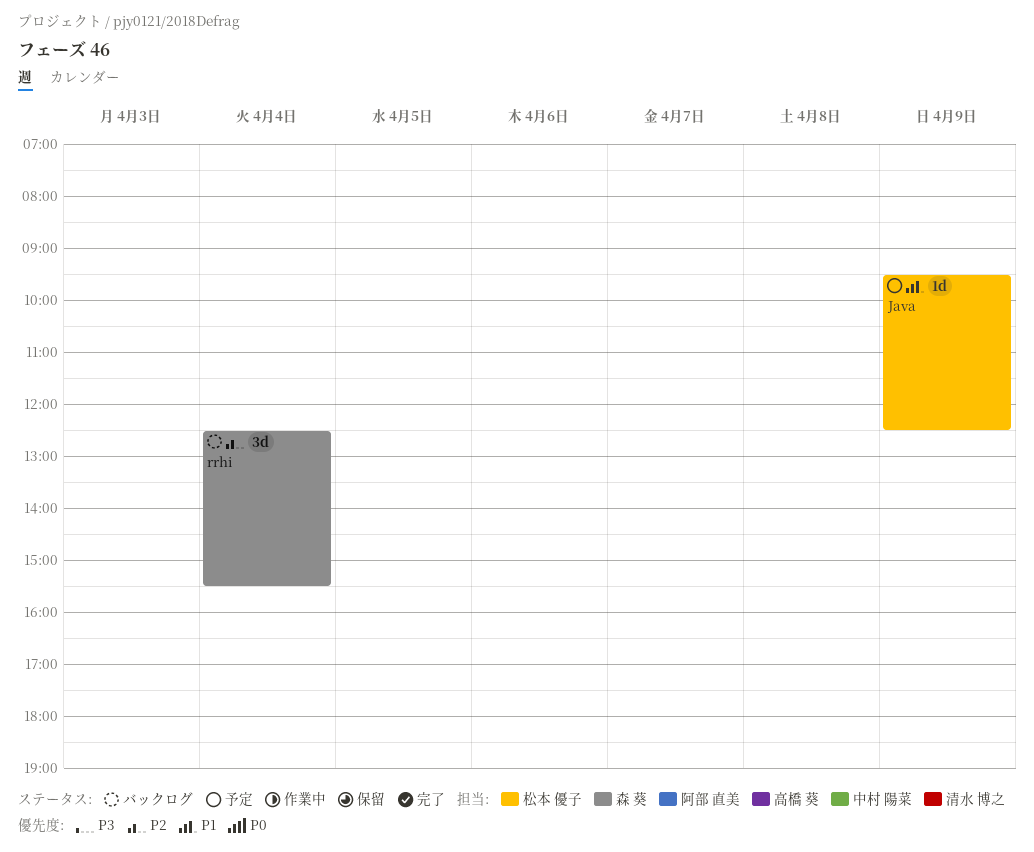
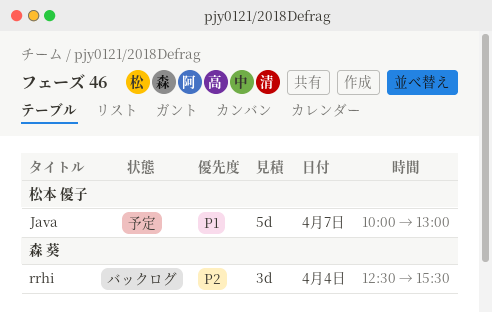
Java, estimate: 1d -> 5d
Java, day: Apr 9 -> Apr 7
Java, begins: 09:30 -> 10:00
Java, ends: 12:30 -> 13:00

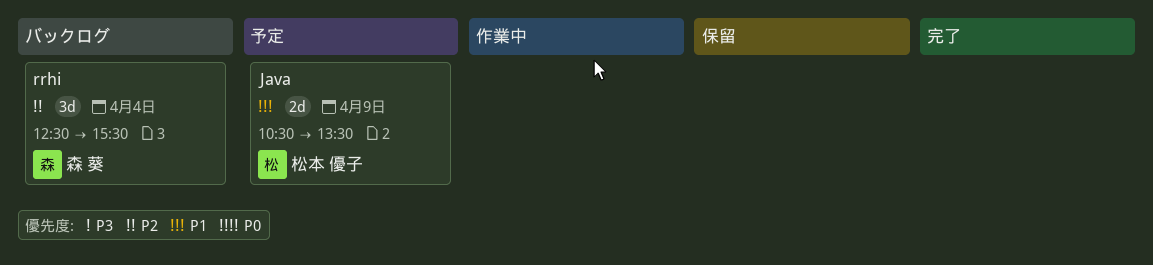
Java, estimate: 5d -> 2d
Java, day: Apr 7 -> Apr 9
Java, begins: 10:00 -> 10:30
Java, ends: 13:00 -> 13:30

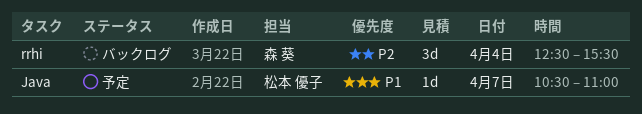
Java, estimate: 2d -> 1d
Java, day: Apr 9 -> Apr 7
Java, ends: 13:30 -> 11:00

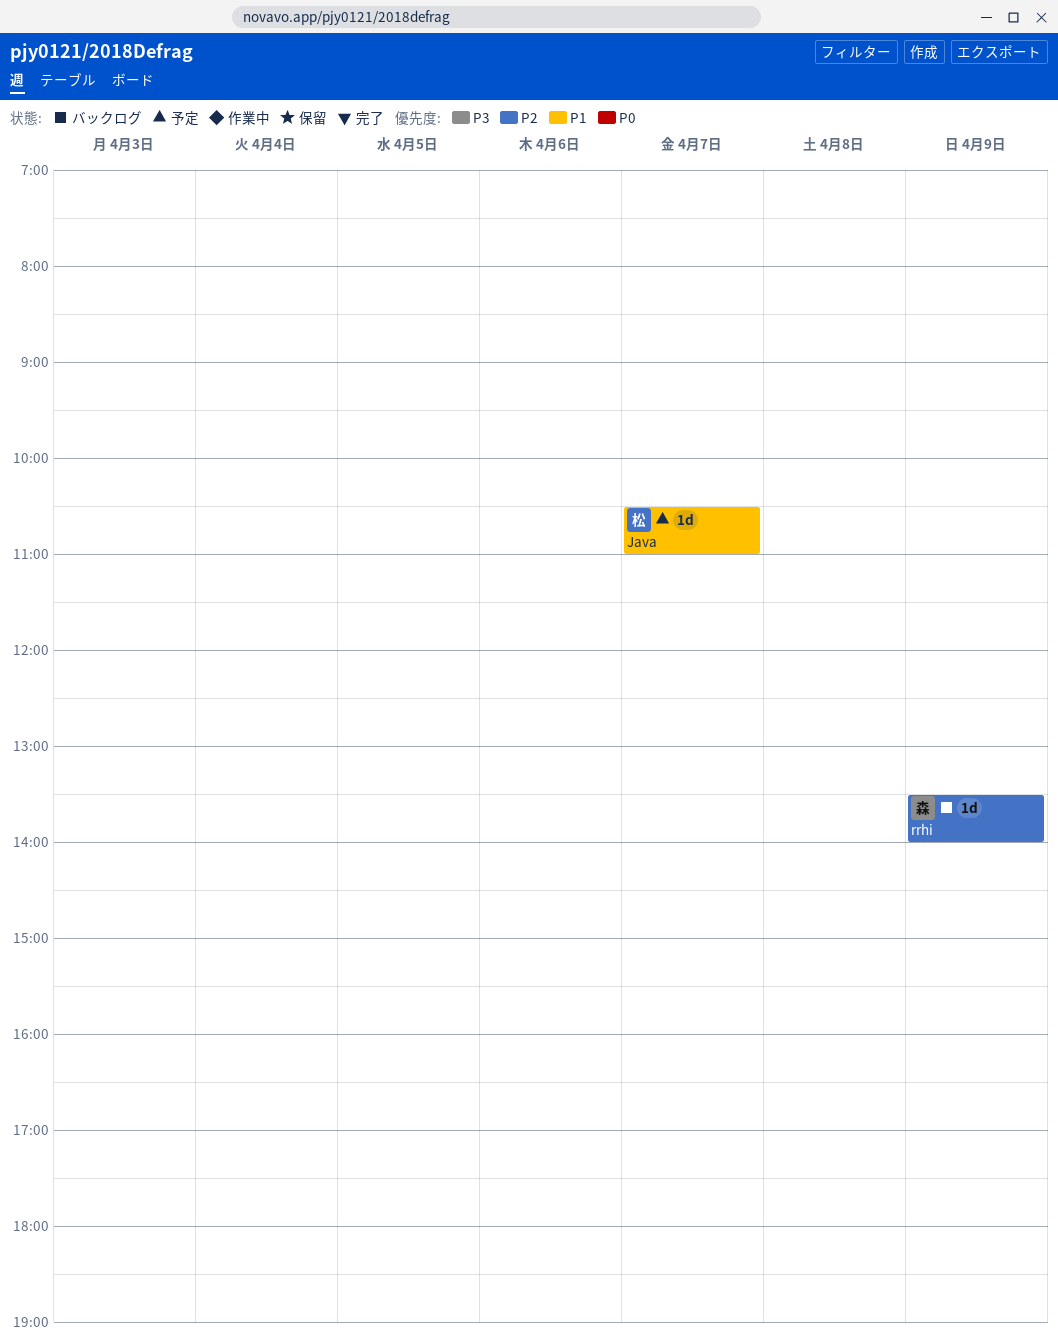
rrhi, estimate: 3d -> 1d
rrhi, day: Apr 4 -> Apr 9
rrhi, begins: 12:30 -> 13:30
rrhi, ends: 15:30 -> 14:00

